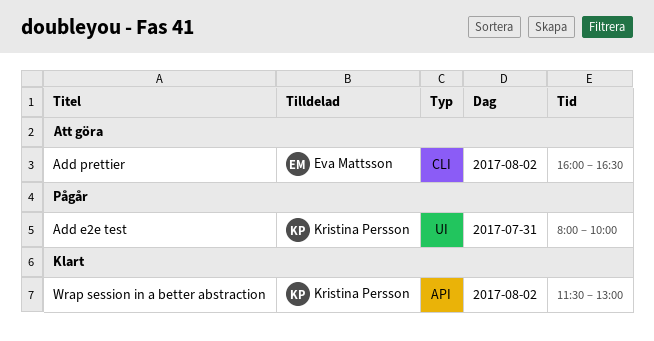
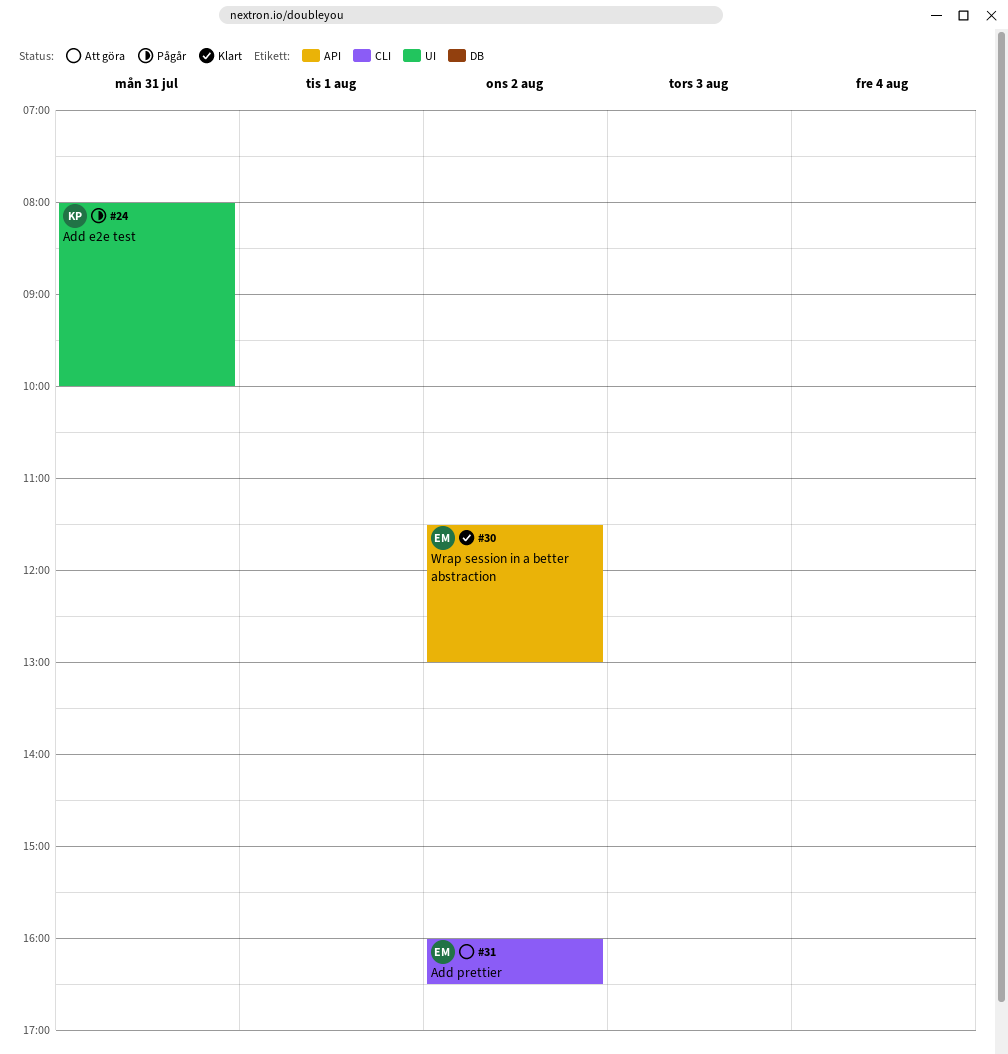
Wrap session in a better abstraction, owner: Kristina Persson -> Eva Mattsson

